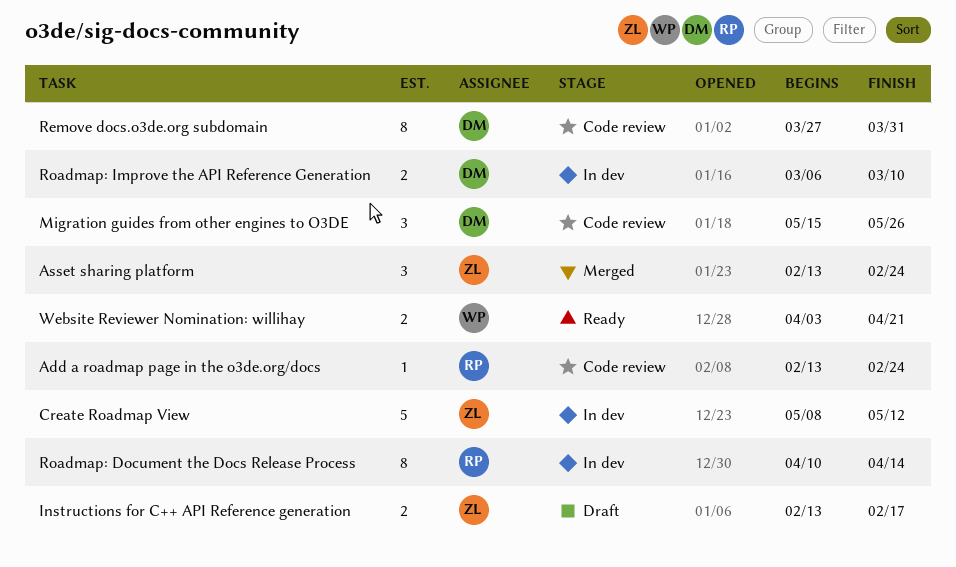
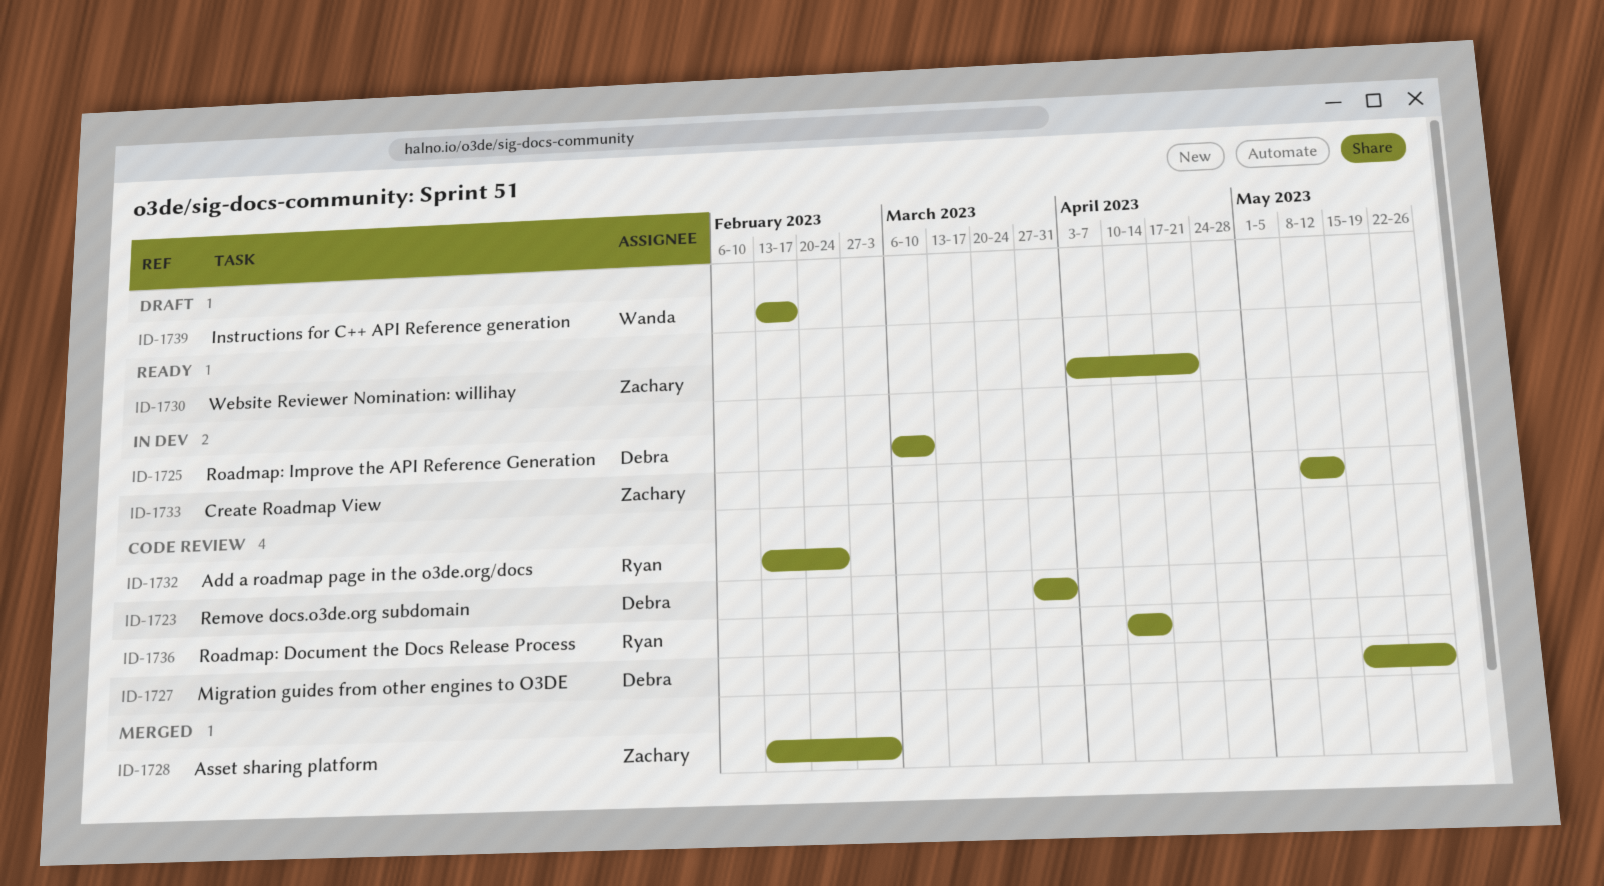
Asset sharing platform, due: Feb 24 -> Mar 3
Instructions for C++ API Reference generation, owner: Zachary -> Wanda
Roadmap: Document the Docs Release Process, status: In dev -> Code review
Website Reviewer Nomination: willihay, owner: Wanda -> Zachary

